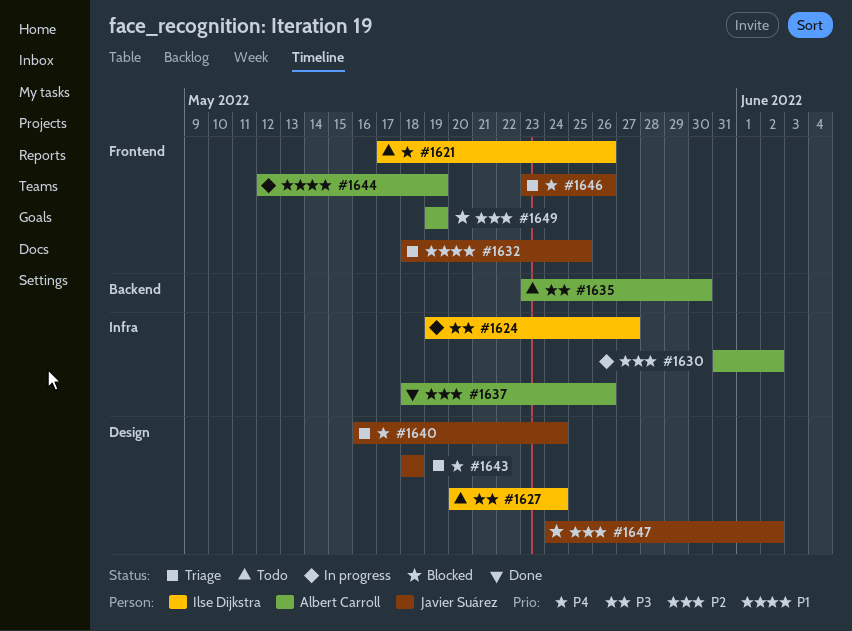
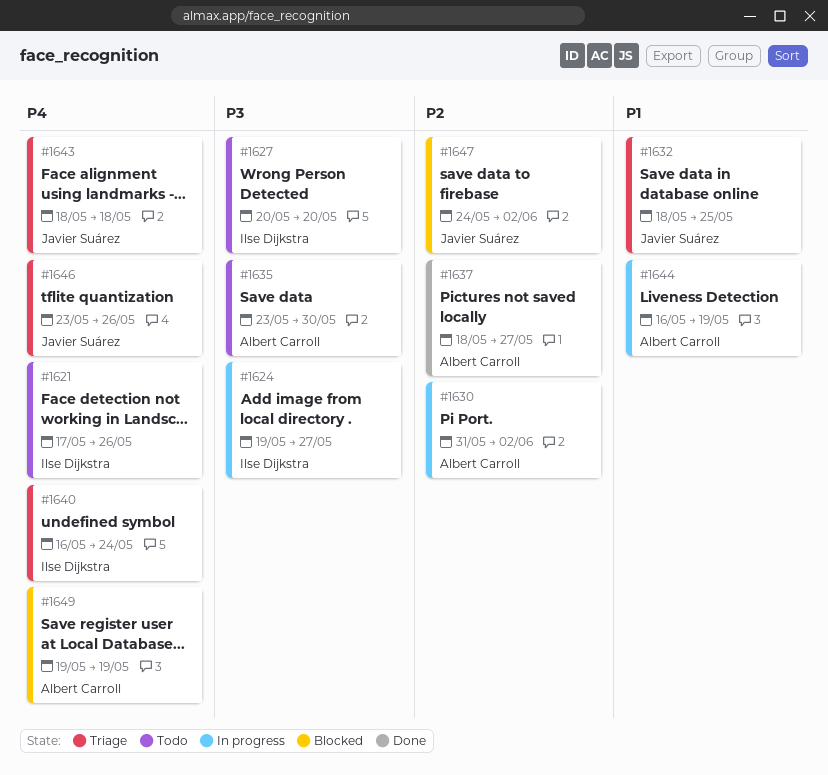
#1627, due: May 24 -> May 20
#1637, due: May 26 -> May 27
#1640, owner: Javier Suárez -> Ilse Dijkstra
#1644, start: May 12 -> May 16
#1649, priority: P2 -> P4

